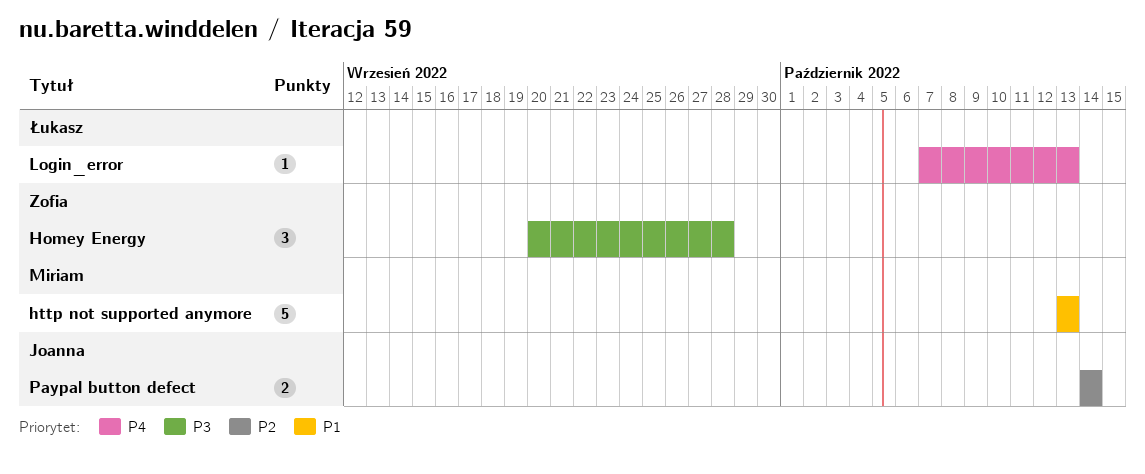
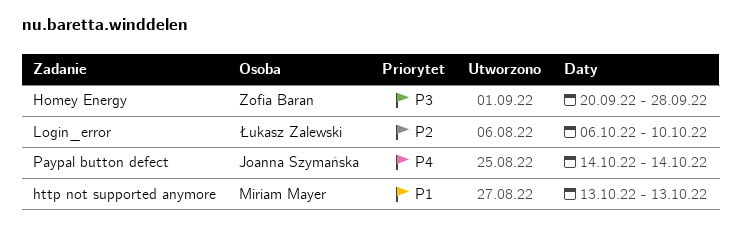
Login_error, priority: P4 -> P2
Login_error, start: Oct 7 -> Oct 6
Login_error, due: Oct 13 -> Oct 10
Paypal button defect, priority: P2 -> P4

